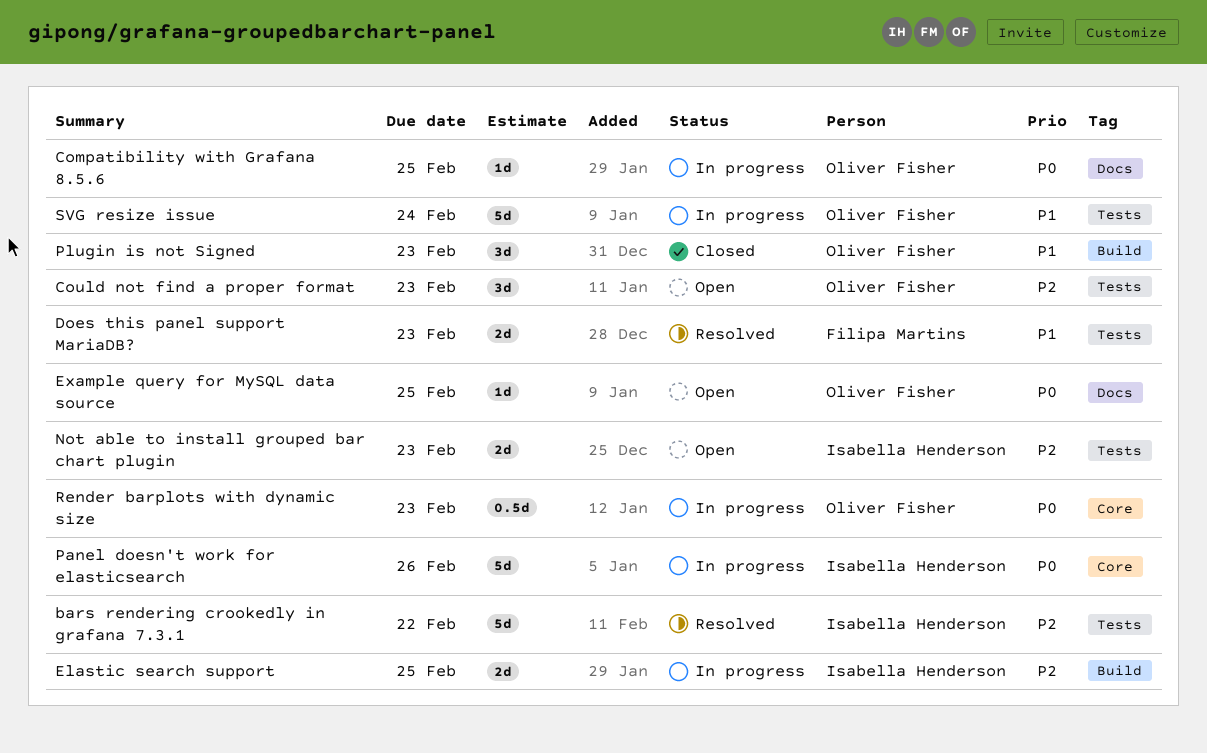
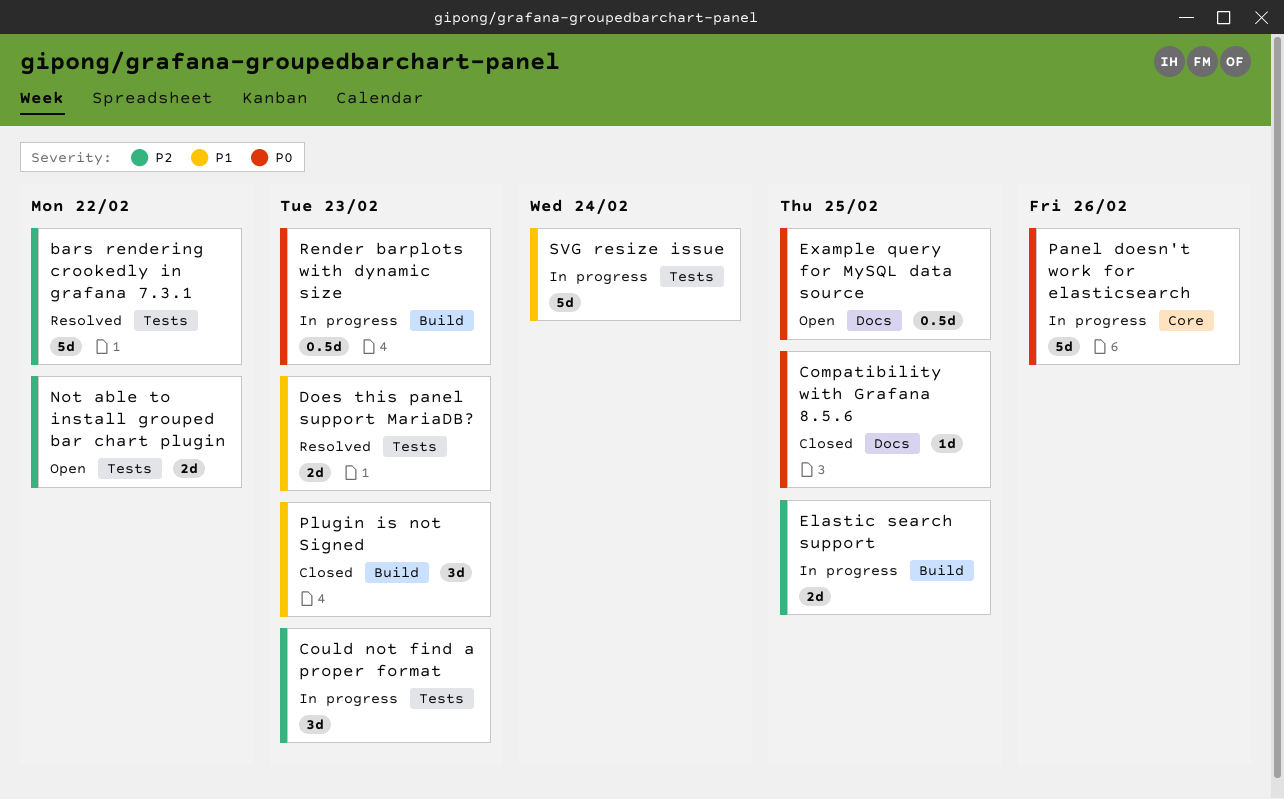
Compatibility with Grafana 8.5.6, status: In progress -> Closed
Could not find a proper format, status: Open -> In progress
Example query for MySQL data source, estimate: 1d -> 0.5d
Not able to install grouped bar chart plugin, due: Feb 23 -> Feb 22
Render barplots with dynamic size, label: Core -> Build

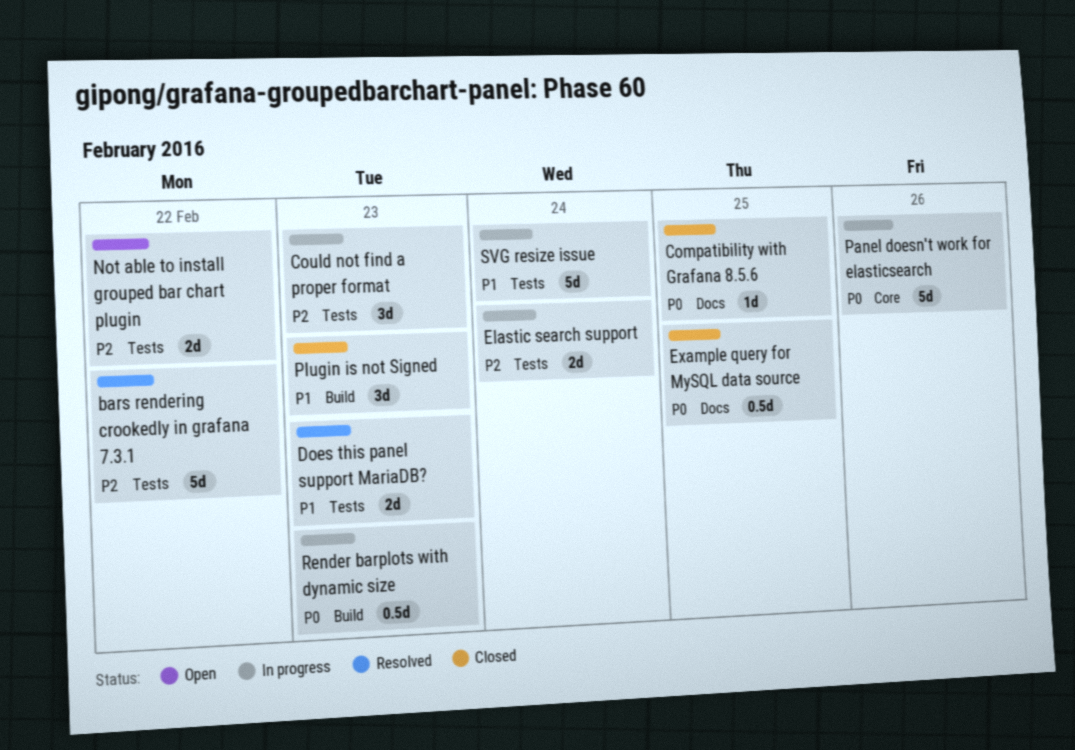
Elastic search support, label: Build -> Tests
Elastic search support, due: Feb 25 -> Feb 24
Example query for MySQL data source, status: Open -> Closed

